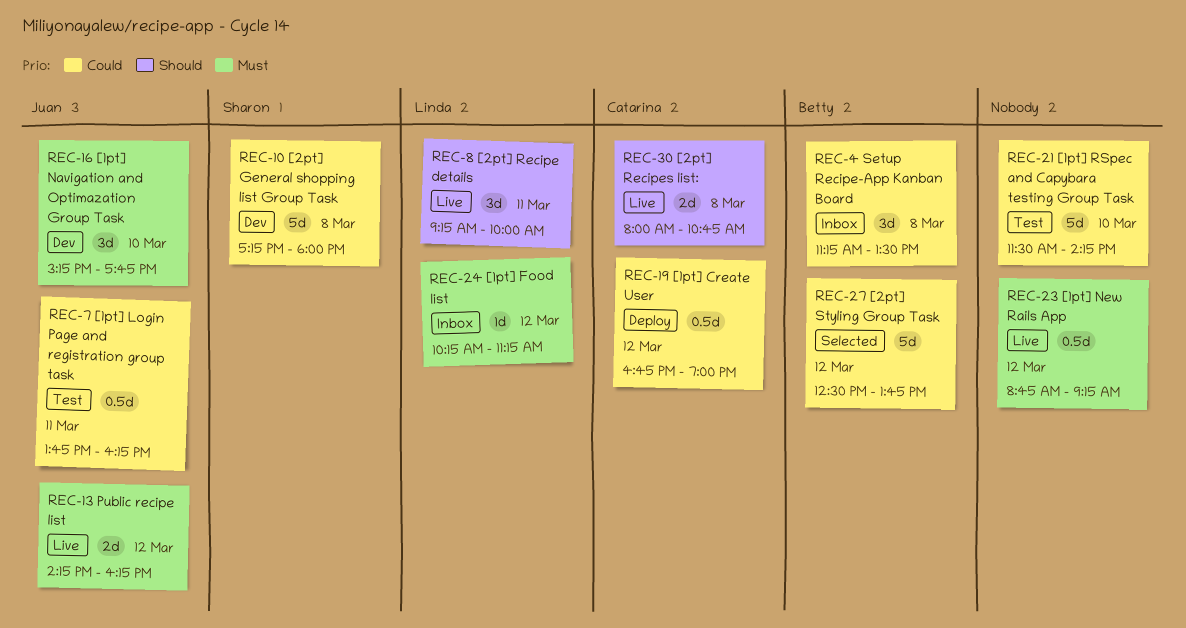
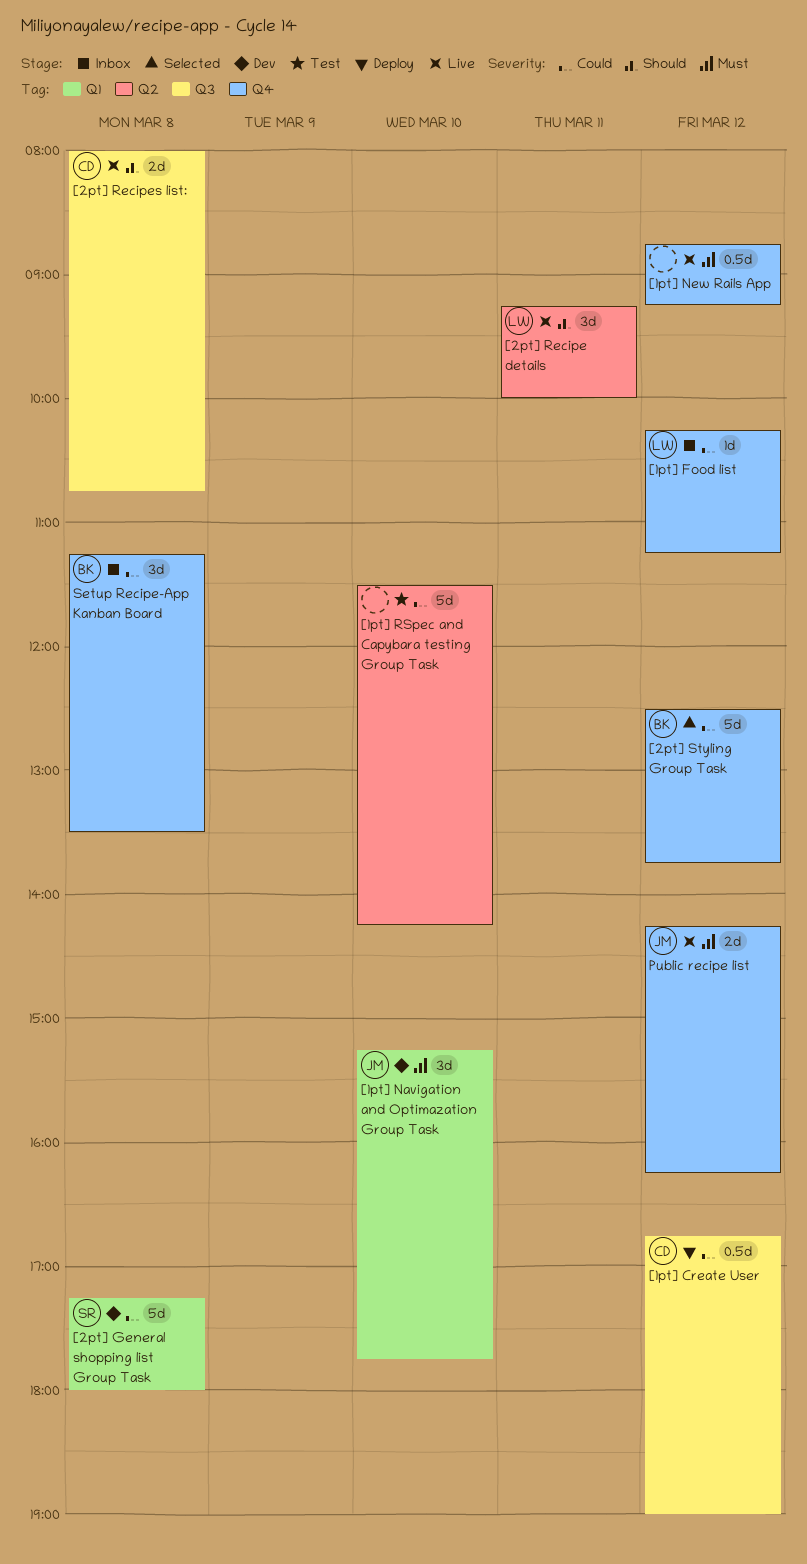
[1pt] Food list, priority: Must -> Could
[1pt] Login Page and registration group task: present -> none

